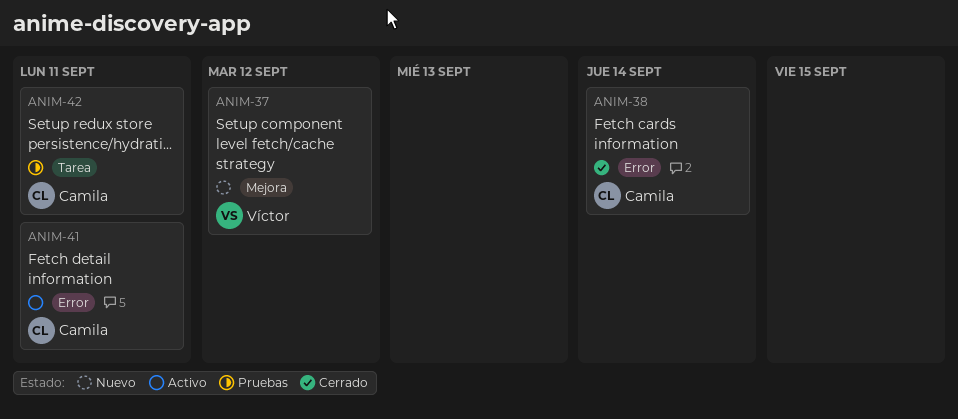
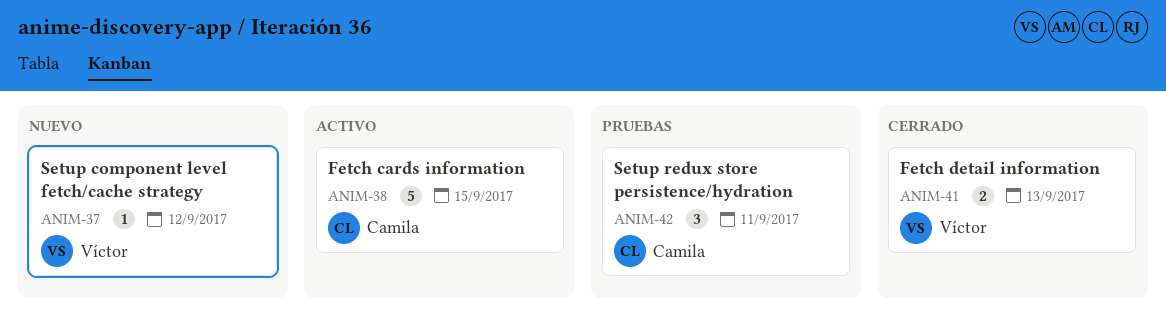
ANIM-38, status: Cerrado -> Activo
ANIM-38, due: Sep 14 -> Sep 15
ANIM-41, status: Activo -> Cerrado
ANIM-41, owner: Camila -> Víctor
ANIM-41, due: Sep 11 -> Sep 13

